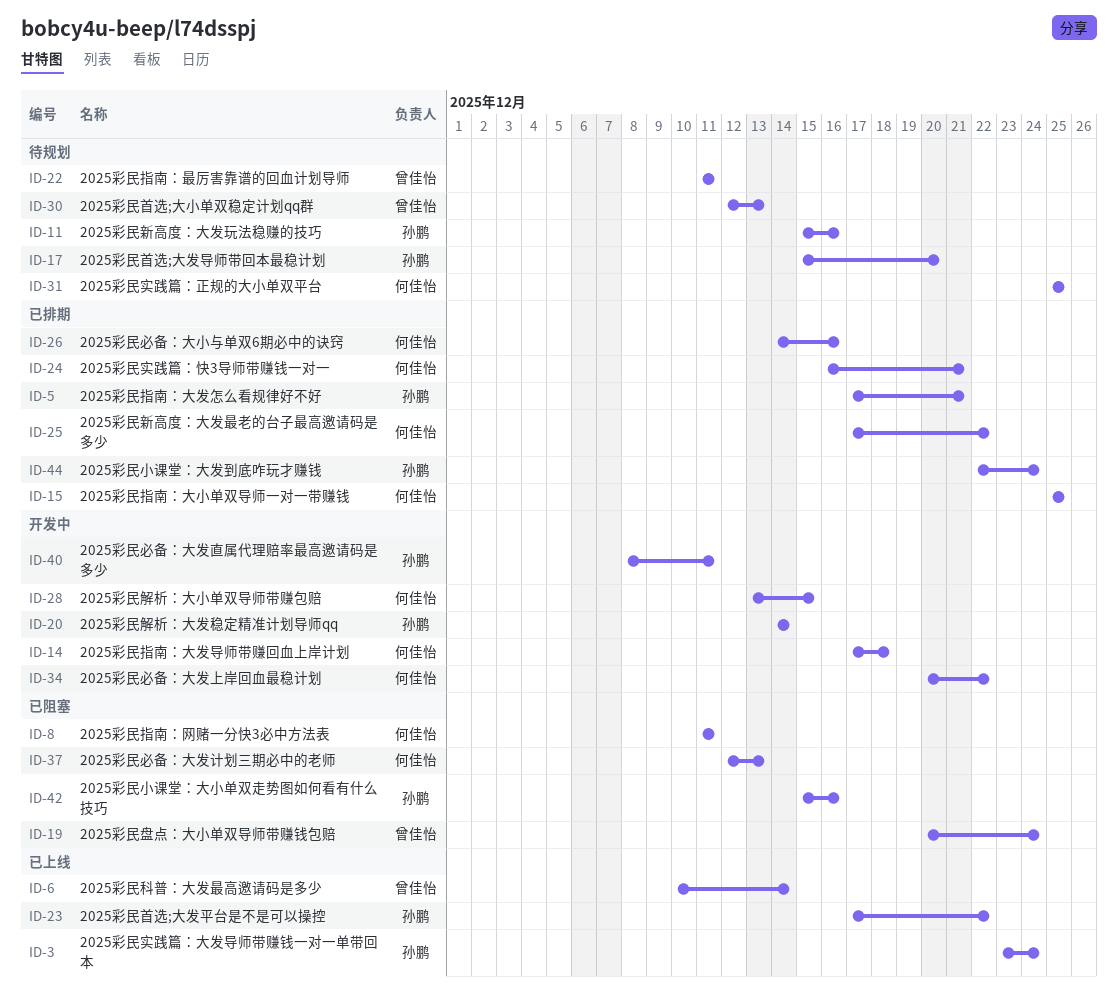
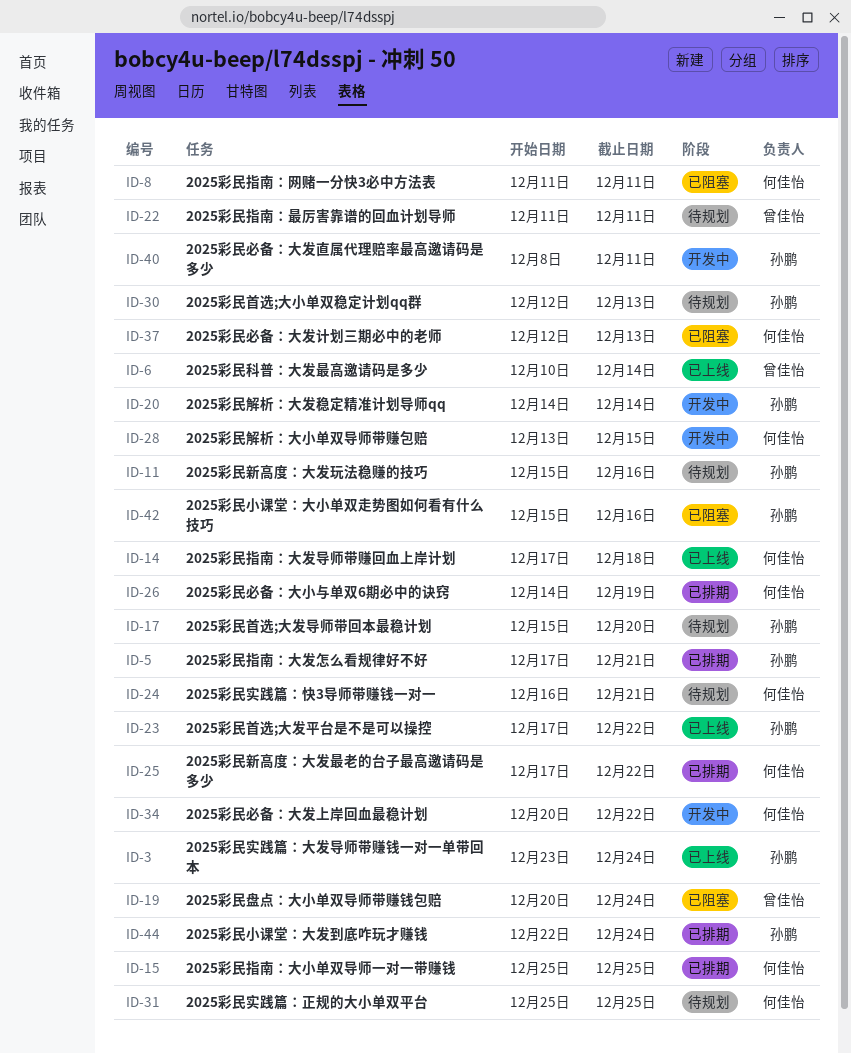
ID-14, status: 开发中 -> 已上线
ID-24, status: 已排期 -> 待规划
ID-26, due: Dec 16 -> Dec 19
ID-30, owner: 曾佳怡 -> 孙鹏

